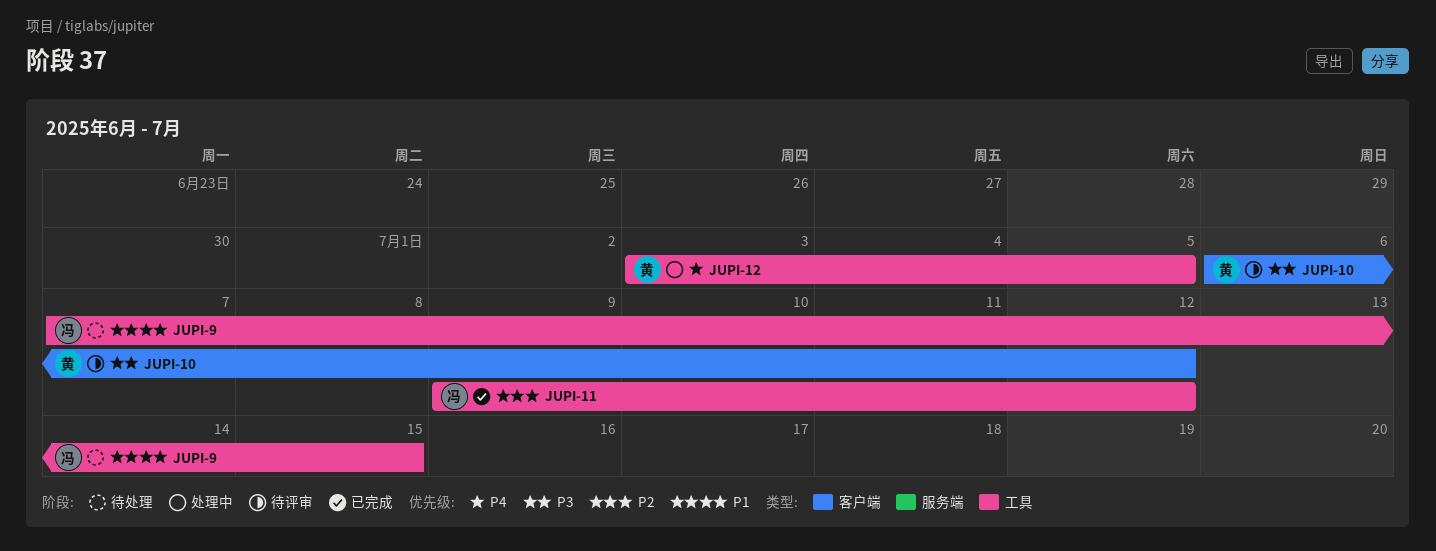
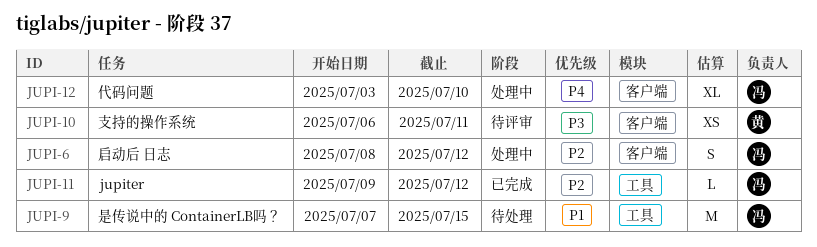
JUPI-6: none -> present
JUPI-10, due: Jul 12 -> Jul 11
JUPI-12, owner: 黄 -> 冯
JUPI-12, label: 工具 -> 客户端
JUPI-12, due: Jul 5 -> Jul 10

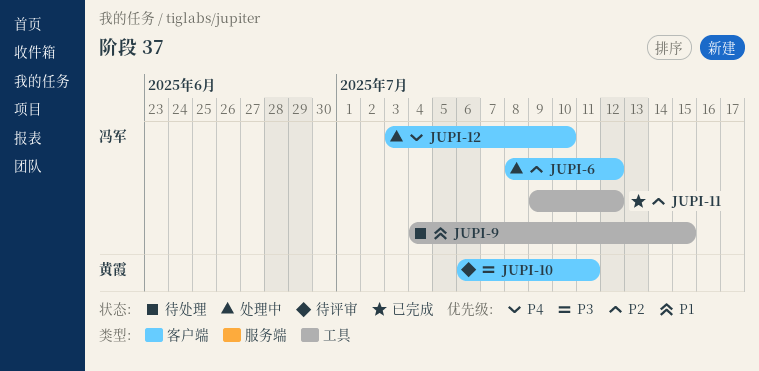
JUPI-9, start: Jul 7 -> Jul 4

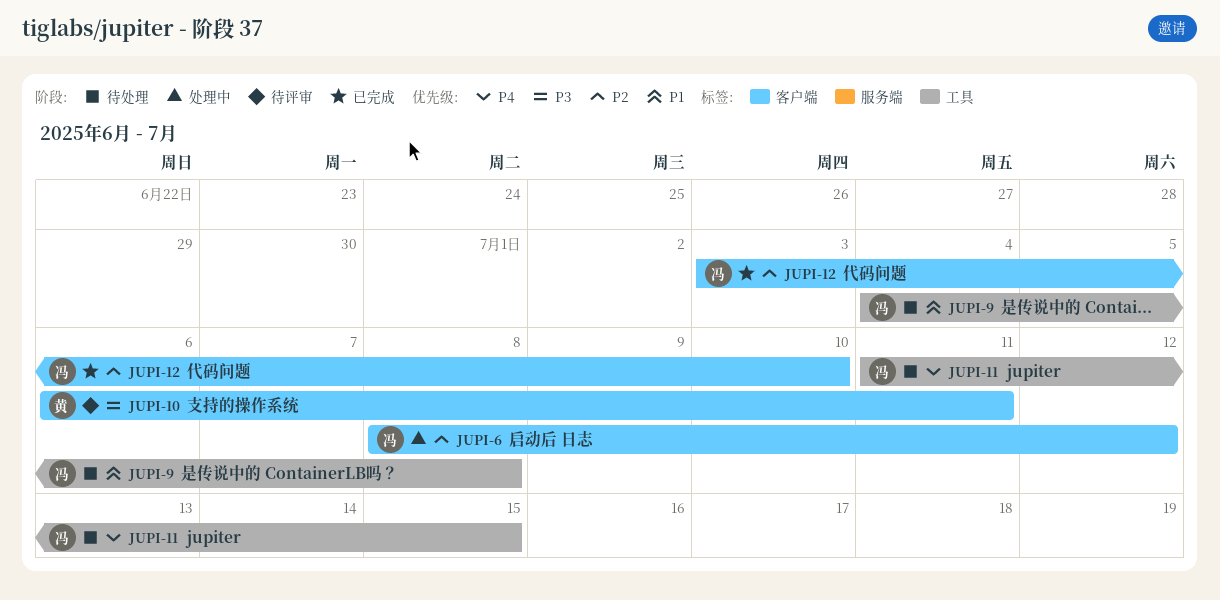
JUPI-9, due: Jul 15 -> Jul 8
JUPI-11, status: 已完成 -> 待处理
JUPI-11, priority: P2 -> P4
JUPI-11, start: Jul 9 -> Jul 11
JUPI-11, due: Jul 12 -> Jul 15
JUPI-12, status: 处理中 -> 已完成
JUPI-12, priority: P4 -> P2

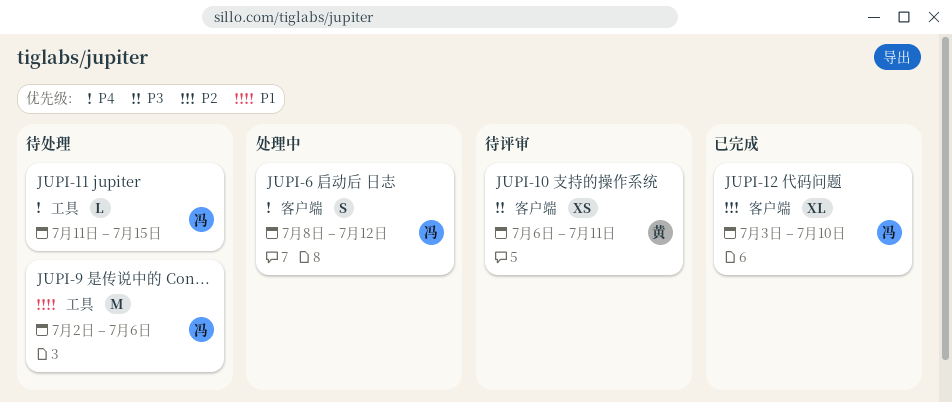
JUPI-6, priority: P2 -> P4
JUPI-9, start: Jul 4 -> Jul 2
JUPI-9, due: Jul 8 -> Jul 6

